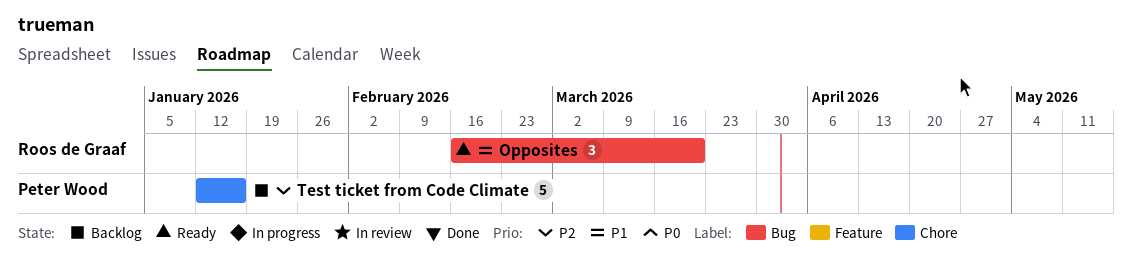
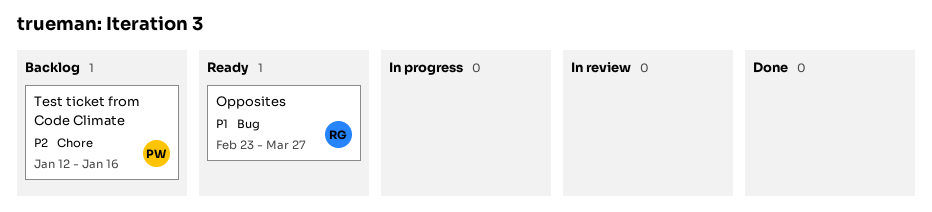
Opposites, start: Feb 16 -> Feb 23
Opposites, due: Mar 20 -> Mar 27

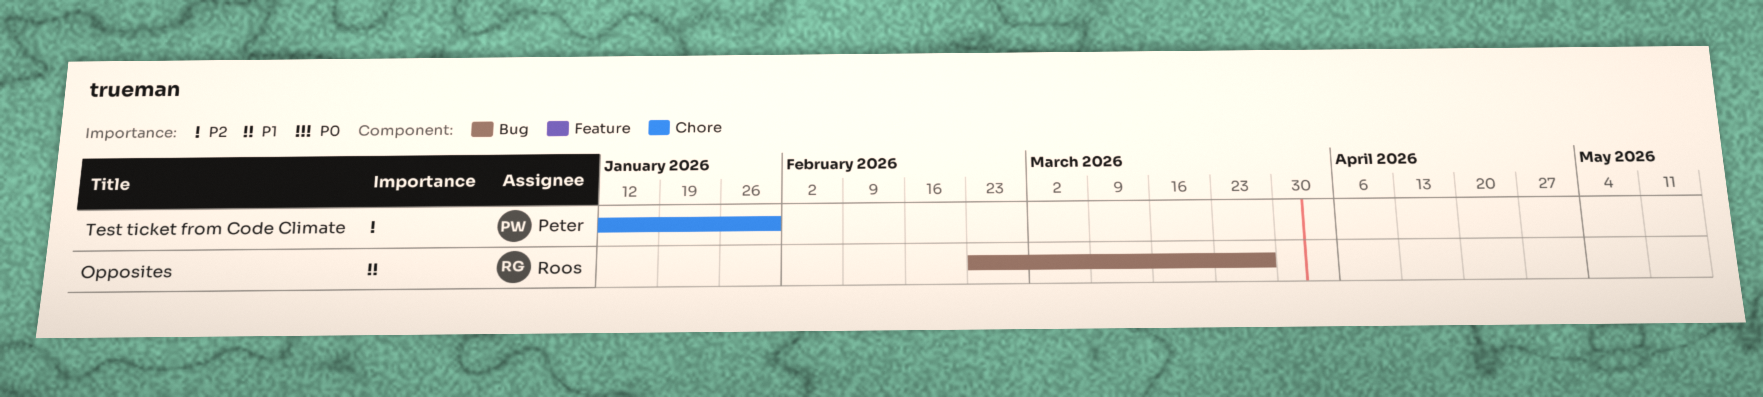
Test ticket from Code Climate, due: Jan 16 -> Jan 30

